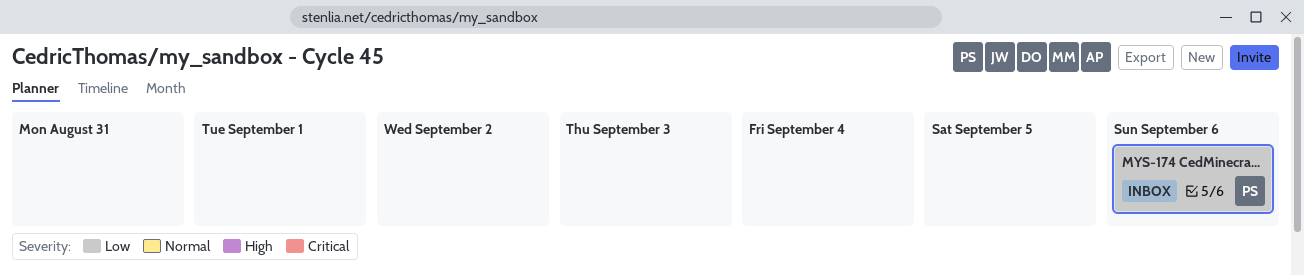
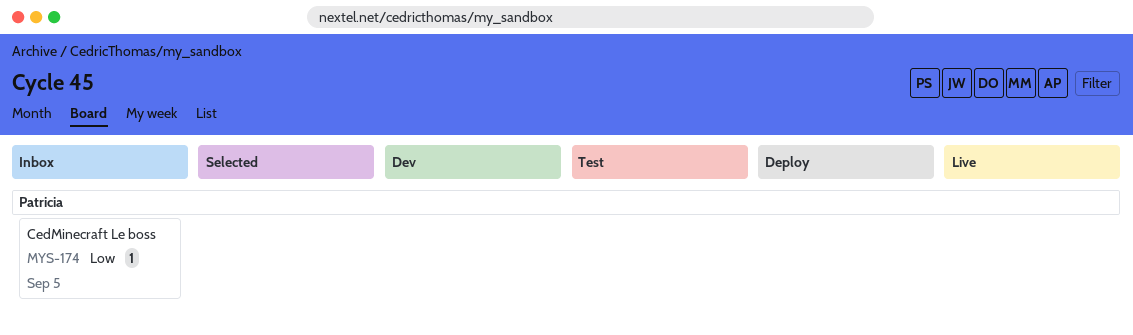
MYS-174, due: Sep 6 -> Sep 5

